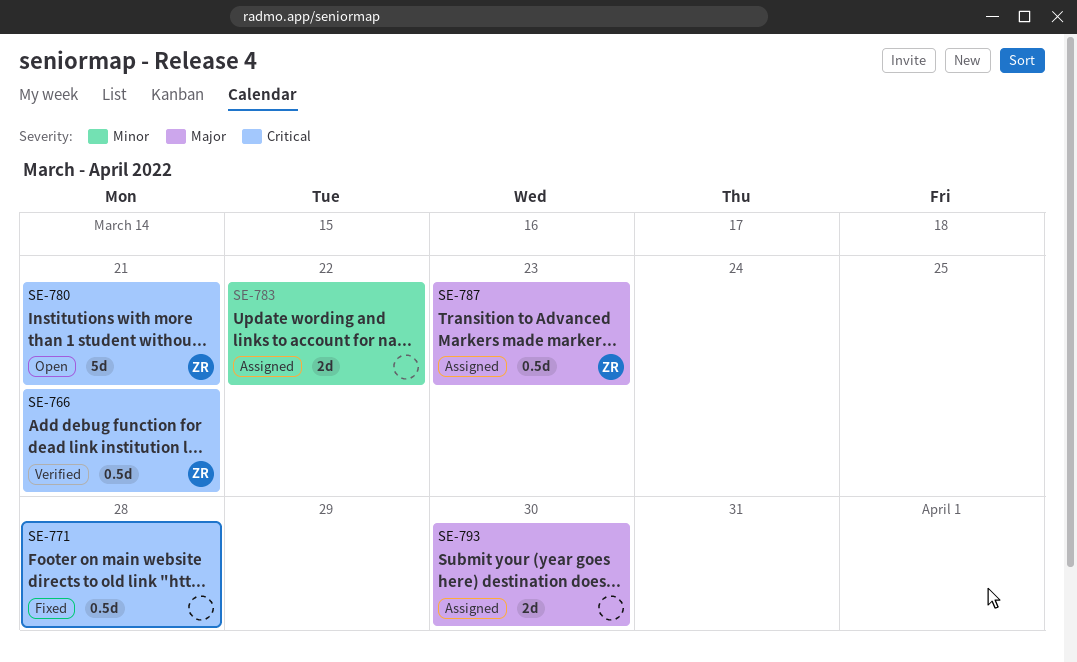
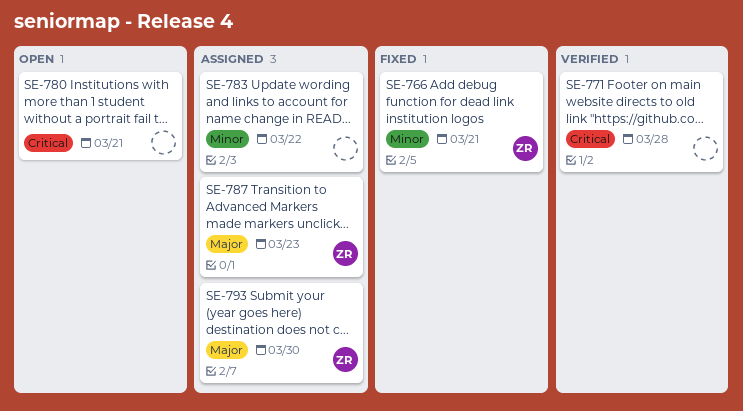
SE-766, status: Verified -> Fixed
SE-766, priority: Critical -> Minor
SE-771, status: Fixed -> Verified
SE-780, owner: ZR -> none
SE-793, owner: none -> ZR

